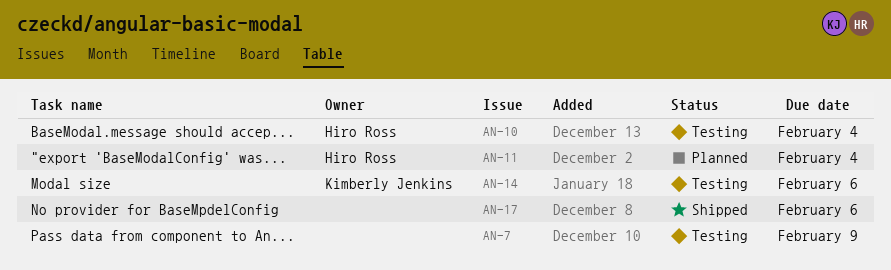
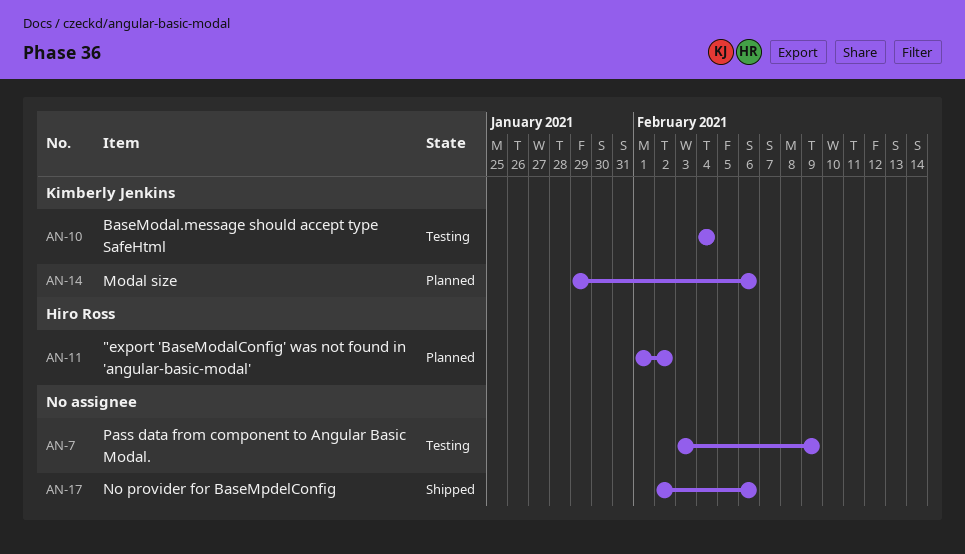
AN-10, owner: Hiro Ross -> Kimberly Jenkins
AN-11, due: Feb 4 -> Feb 2
AN-14, status: Testing -> Planned

